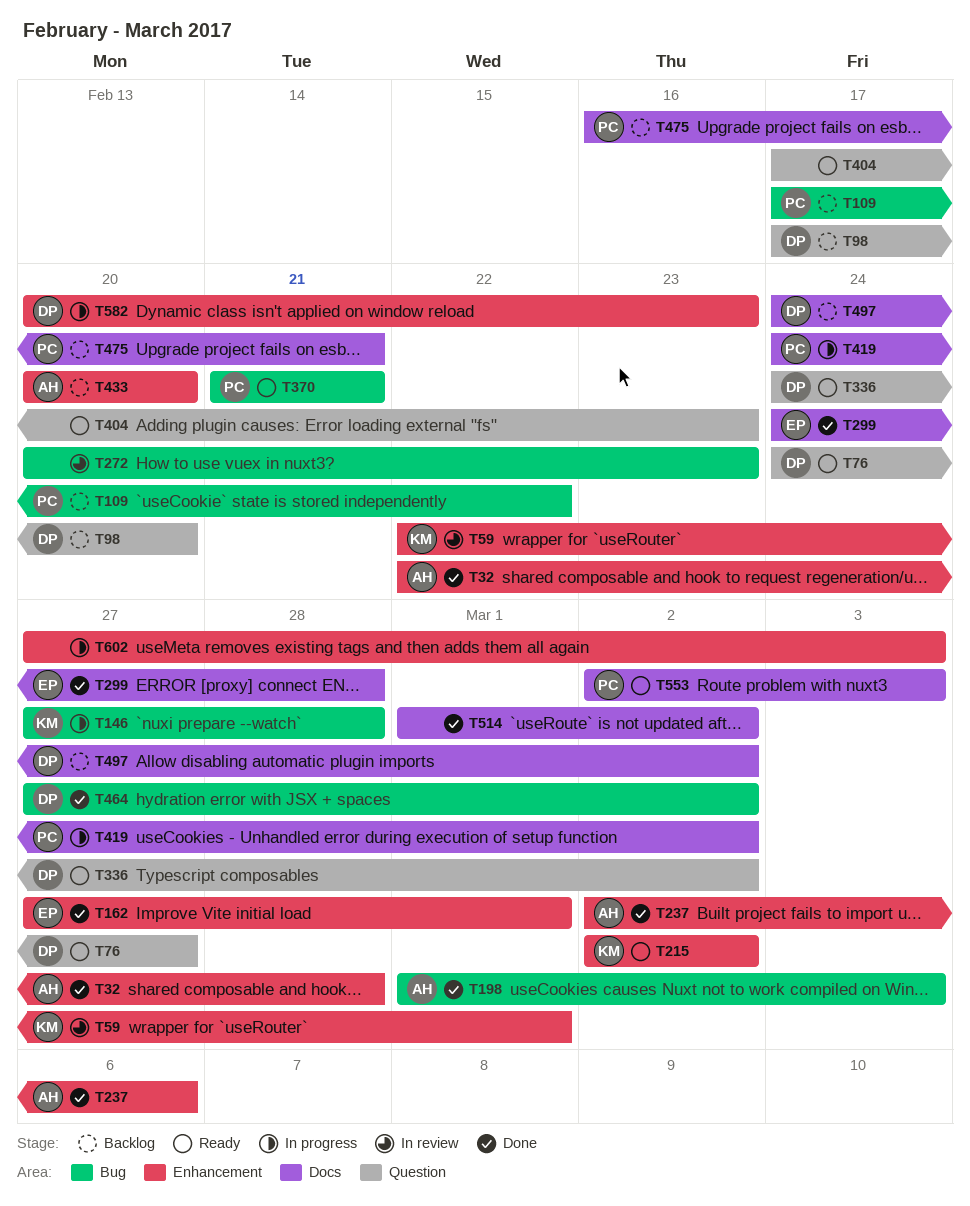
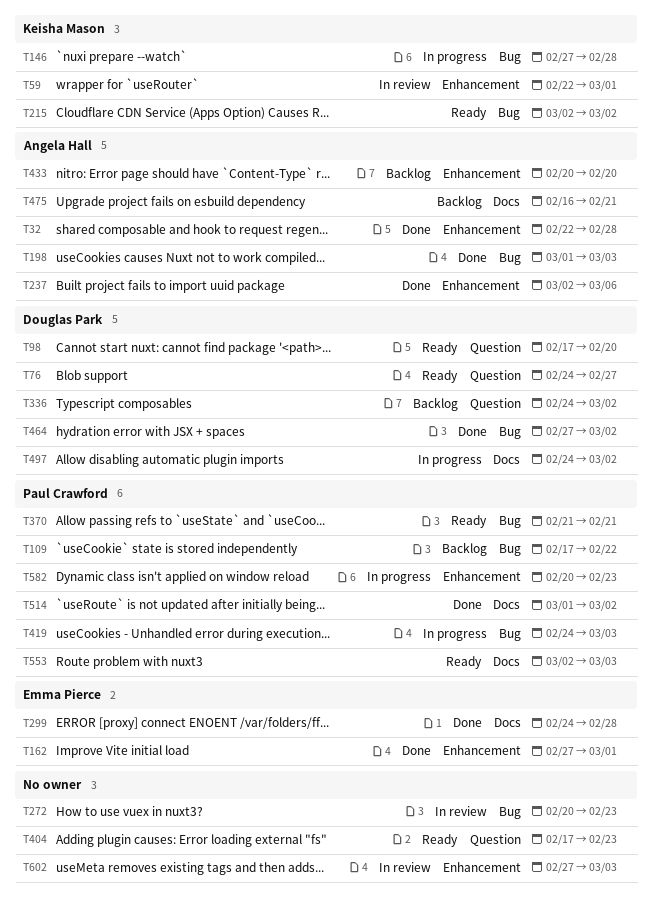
T98, status: Backlog -> Ready
T215, label: Enhancement -> Bug
T336, status: Ready -> Backlog
T419, label: Docs -> Bug
T419, due: Mar 2 -> Mar 3
T475, owner: Paul Crawford -> Angela Hall
T497, status: Backlog -> In progress
T514, owner: none -> Paul Crawford
T582, owner: Douglas Park -> Paul Crawford
T602, status: In progress -> In review

